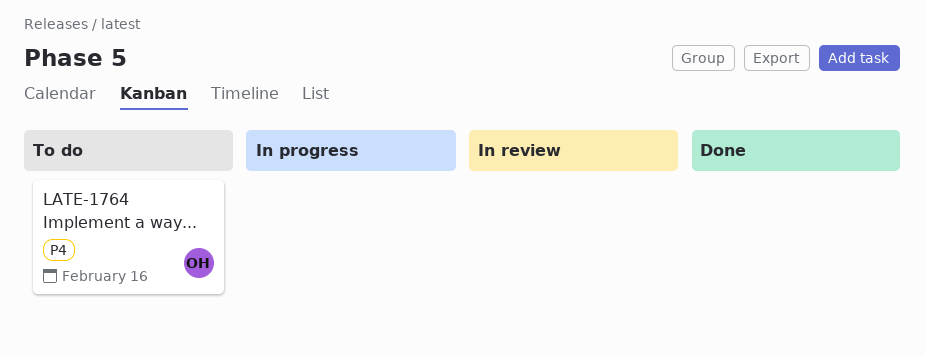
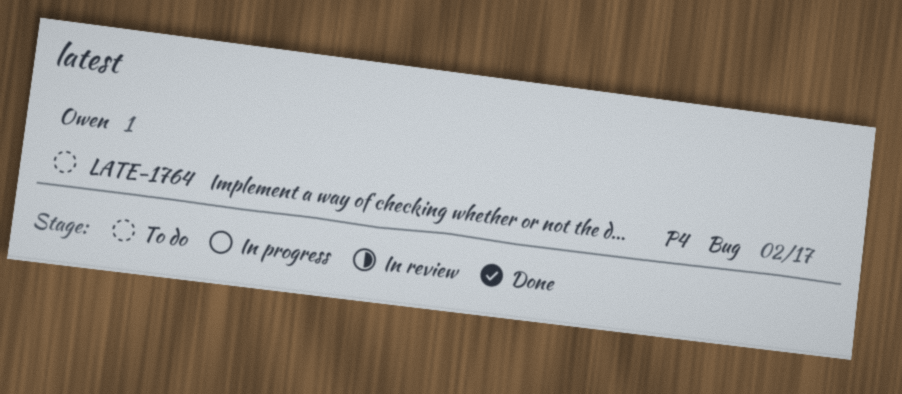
LATE-1764, due: Feb 16 -> Feb 17

